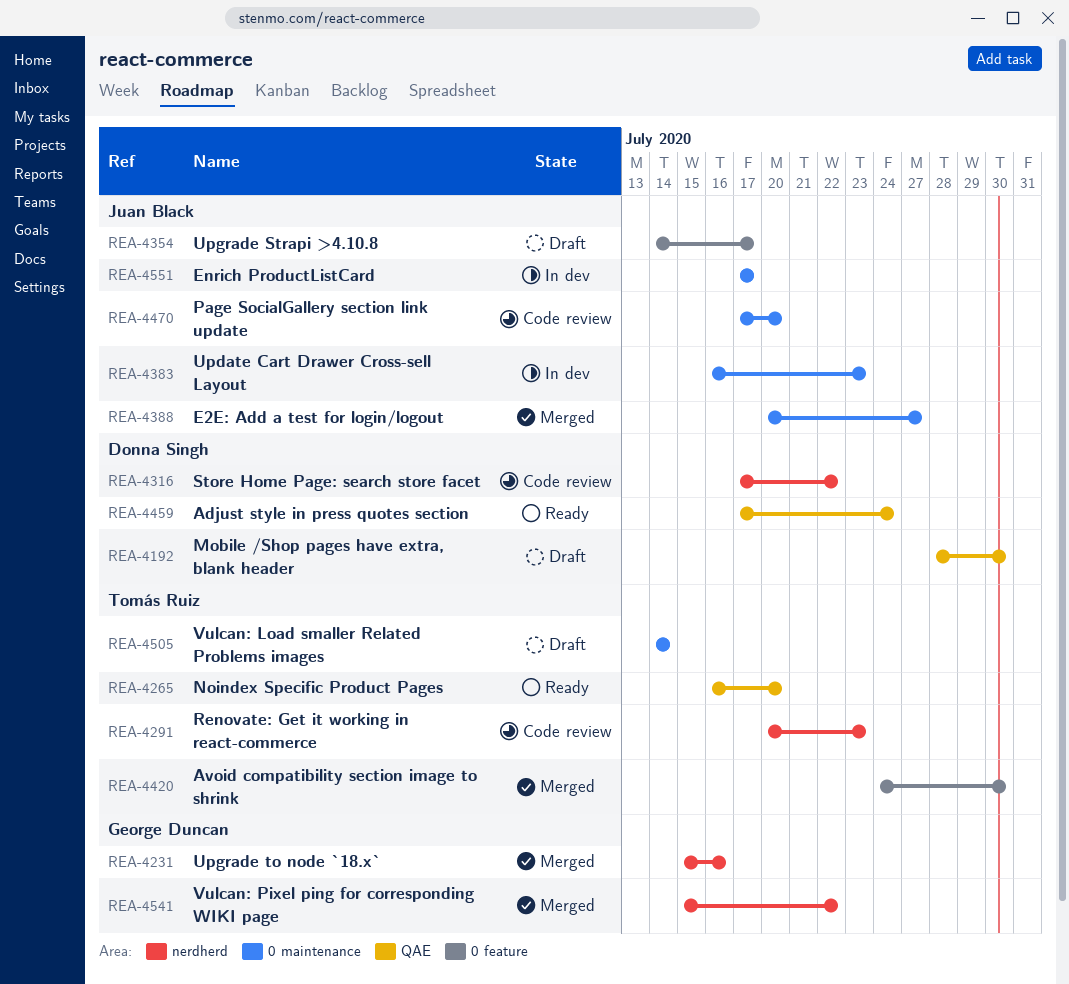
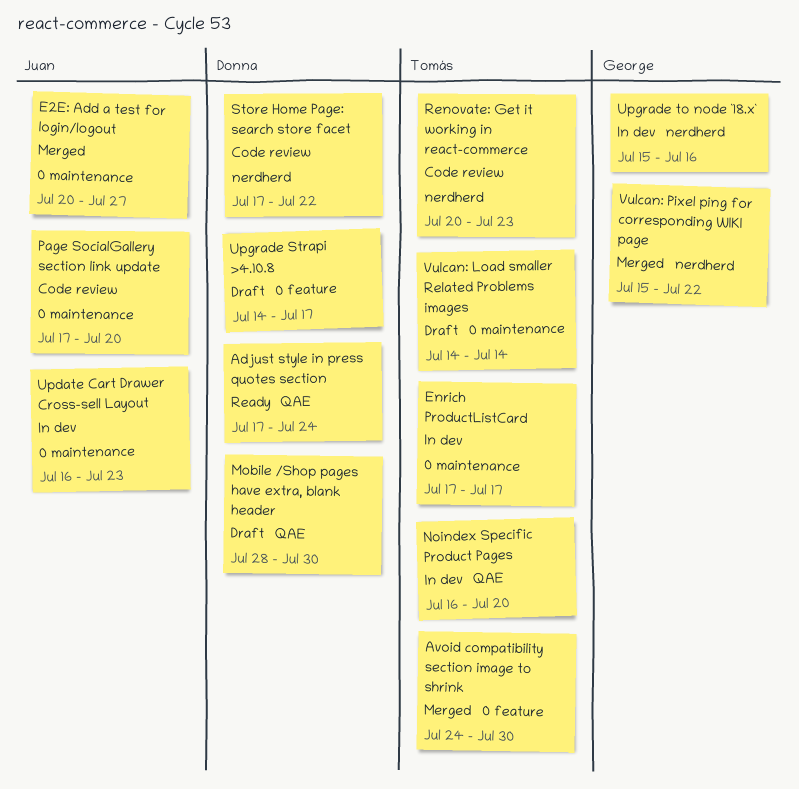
Enrich ProductListCard, owner: Juan Black -> Tomás Ruiz
Noindex Specific Product Pages, status: Ready -> In dev
Upgrade Strapi >4.10.8, owner: Juan Black -> Donna Singh
Upgrade to node `18.x`, status: Merged -> In dev

